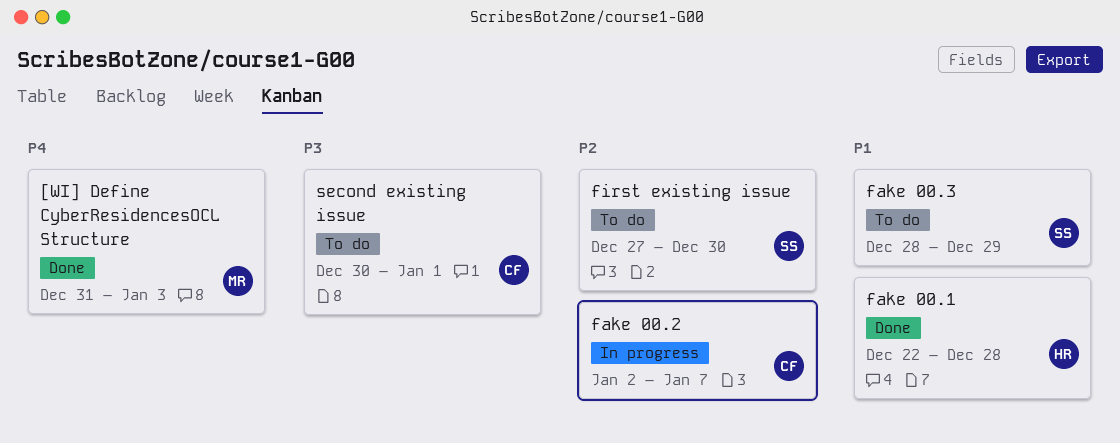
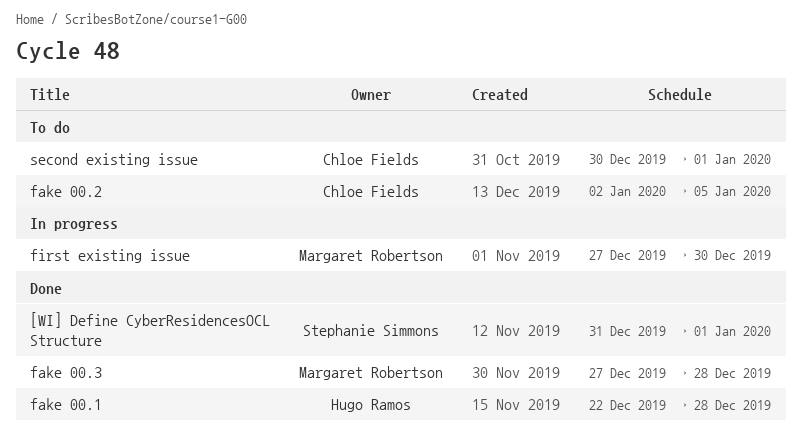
[WI] Define CyberResidencesOCL Structure, owner: Margaret Robertson -> Stephanie Simmons
[WI] Define CyberResidencesOCL Structure, due: Jan 3 -> Jan 1
fake 00.2, status: In progress -> To do
fake 00.2, due: Jan 7 -> Jan 5
fake 00.3, status: To do -> Done
fake 00.3, owner: Stephanie Simmons -> Margaret Robertson
fake 00.3, start: Dec 28 -> Dec 27
fake 00.3, due: Dec 29 -> Dec 28
first existing issue, status: To do -> In progress
first existing issue, owner: Stephanie Simmons -> Margaret Robertson

